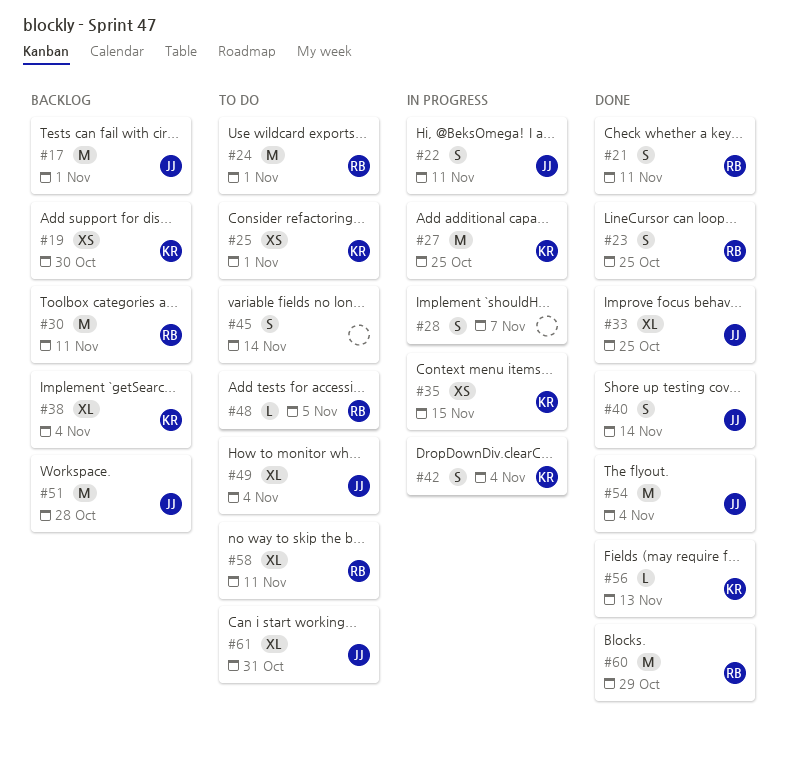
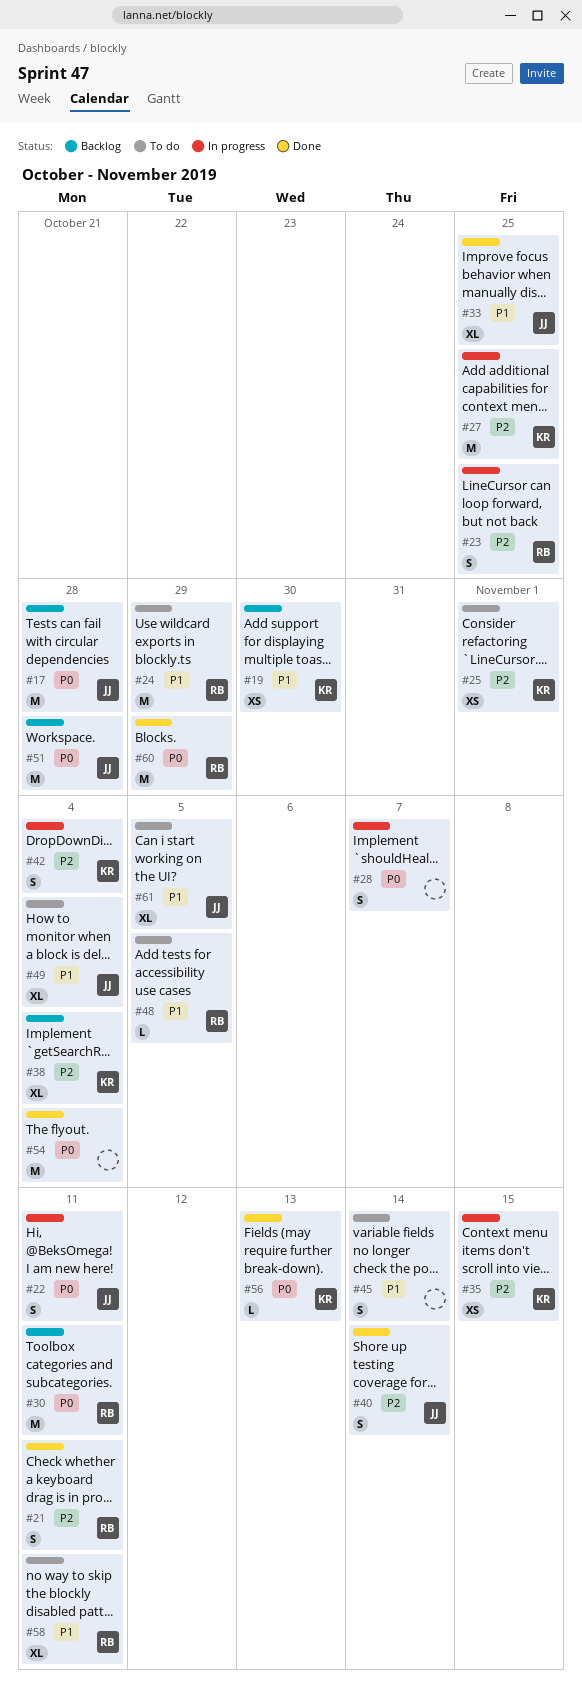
#17, due: Nov 1 -> Oct 28
#23, status: Done -> In progress
#24, due: Nov 1 -> Oct 29
#54, owner: JJ -> none
#61, due: Oct 31 -> Nov 5

